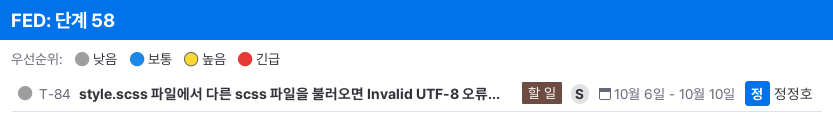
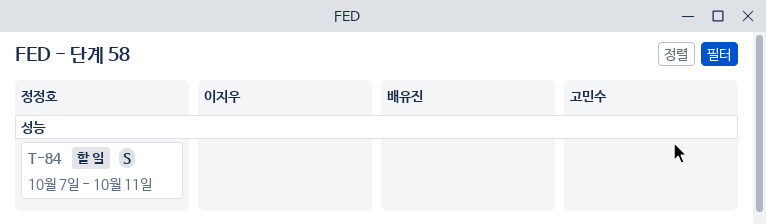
T-84, start: Oct 6 -> Oct 7
T-84, due: Oct 10 -> Oct 11

